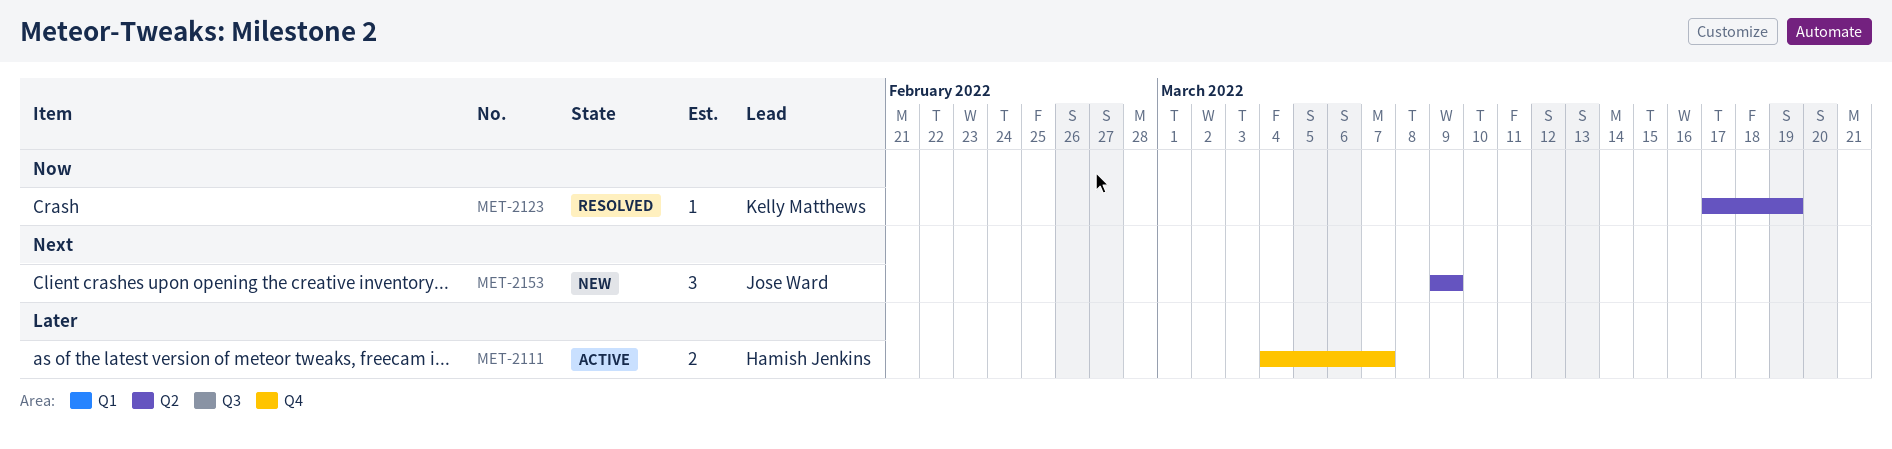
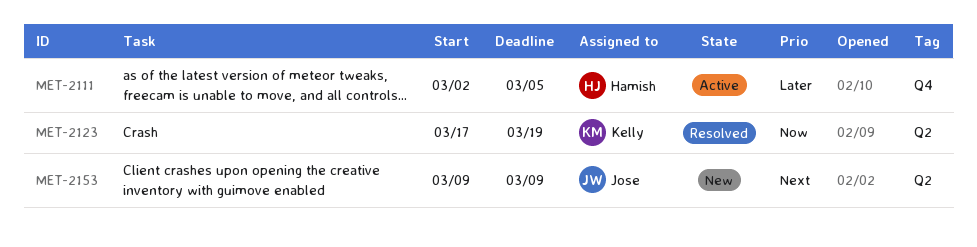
MET-2111, start: Mar 4 -> Mar 2
MET-2111, due: Mar 7 -> Mar 5

